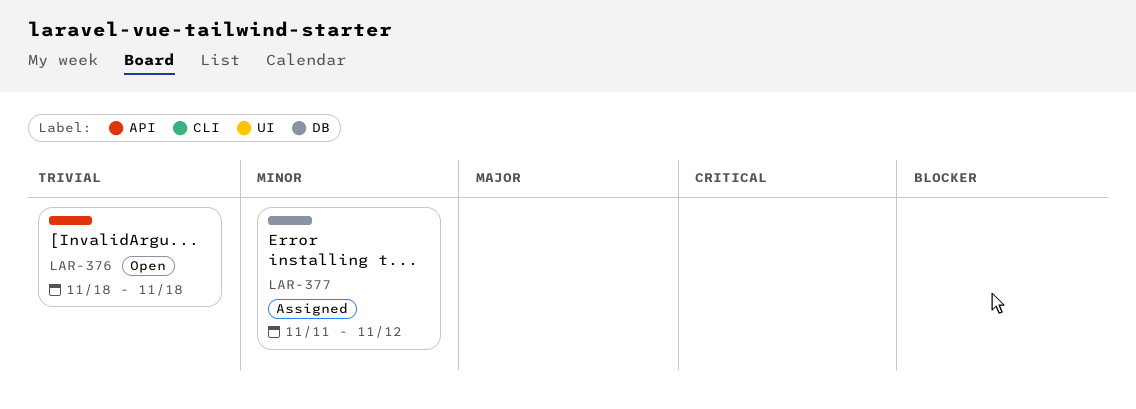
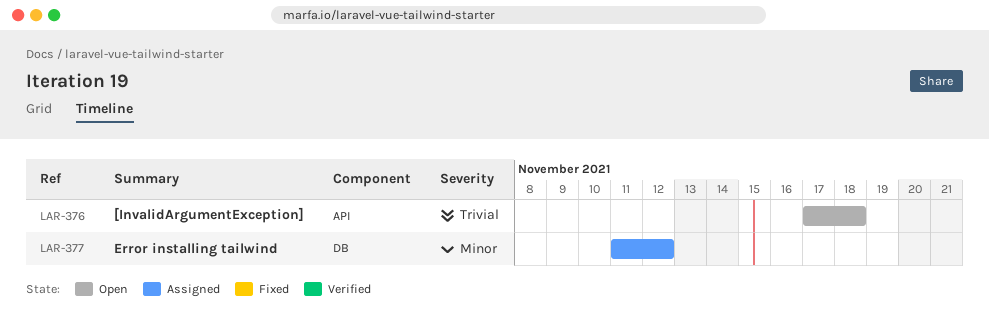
LAR-376, start: Nov 18 -> Nov 17

